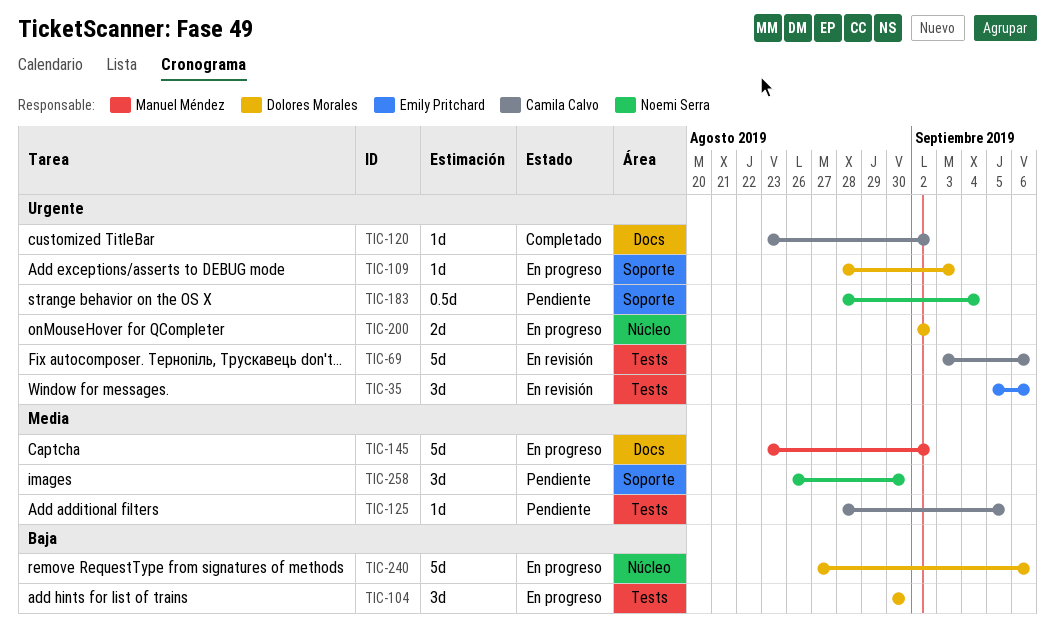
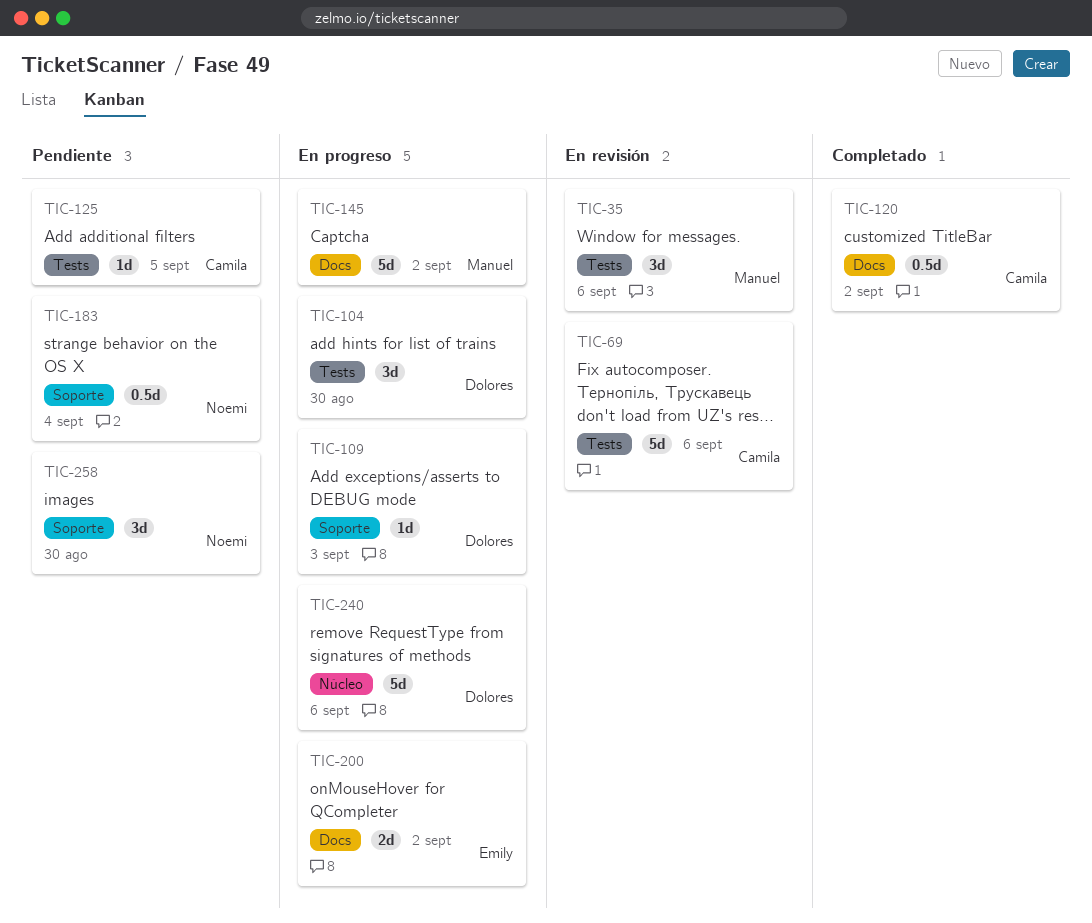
TIC-35, owner: Emily Pritchard -> Manuel Méndez
TIC-120, estimate: 1d -> 0.5d
TIC-200, owner: Dolores Morales -> Emily Pritchard
TIC-200, label: Núcleo -> Docs

